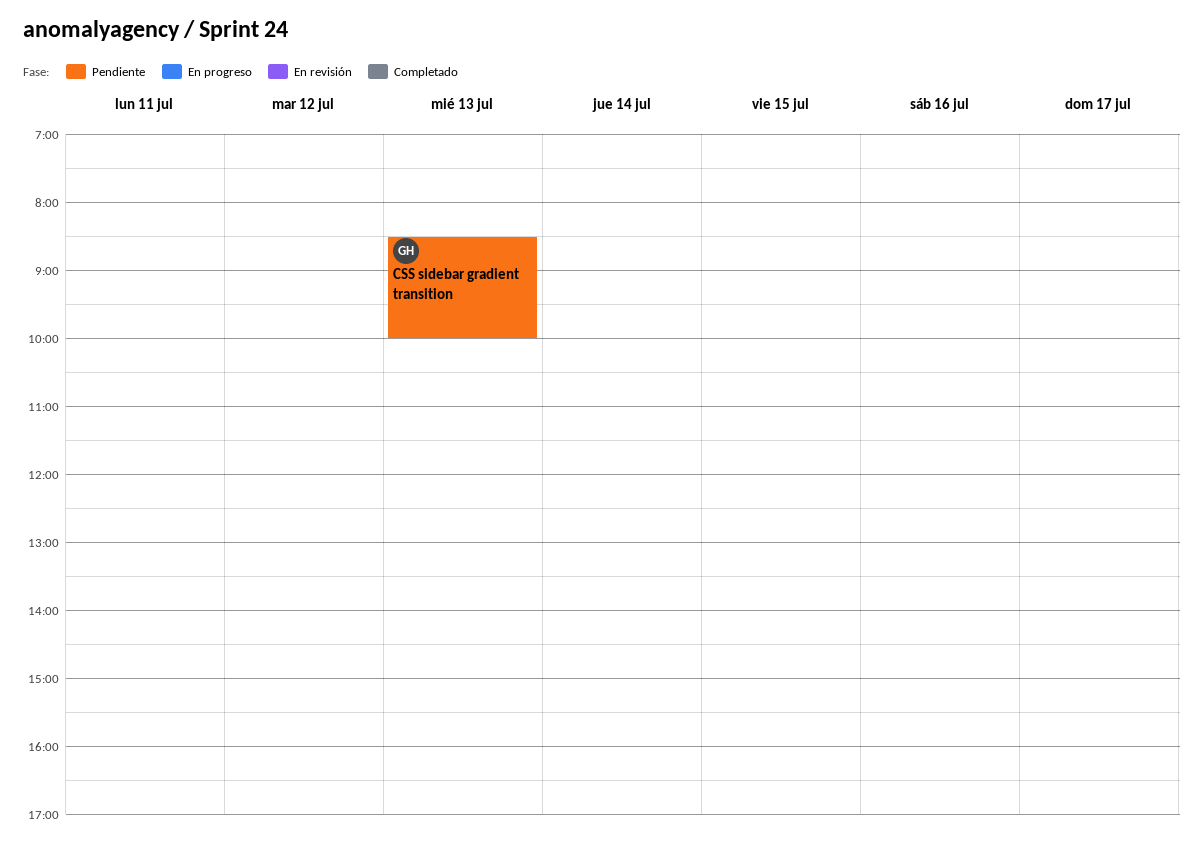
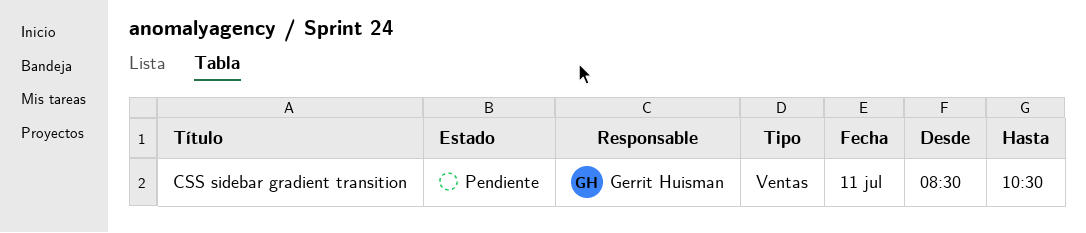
CSS sidebar gradient transition, day: Jul 13 -> Jul 11
CSS sidebar gradient transition, ends: 10:00 -> 10:30

